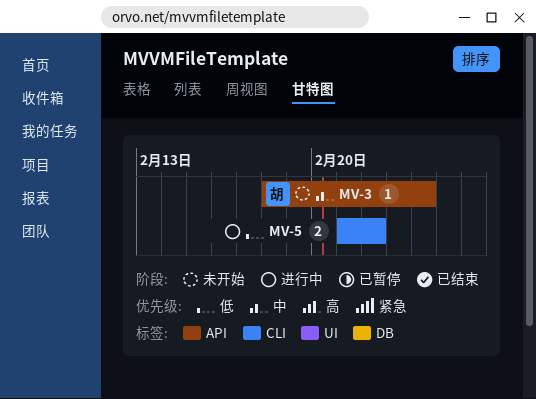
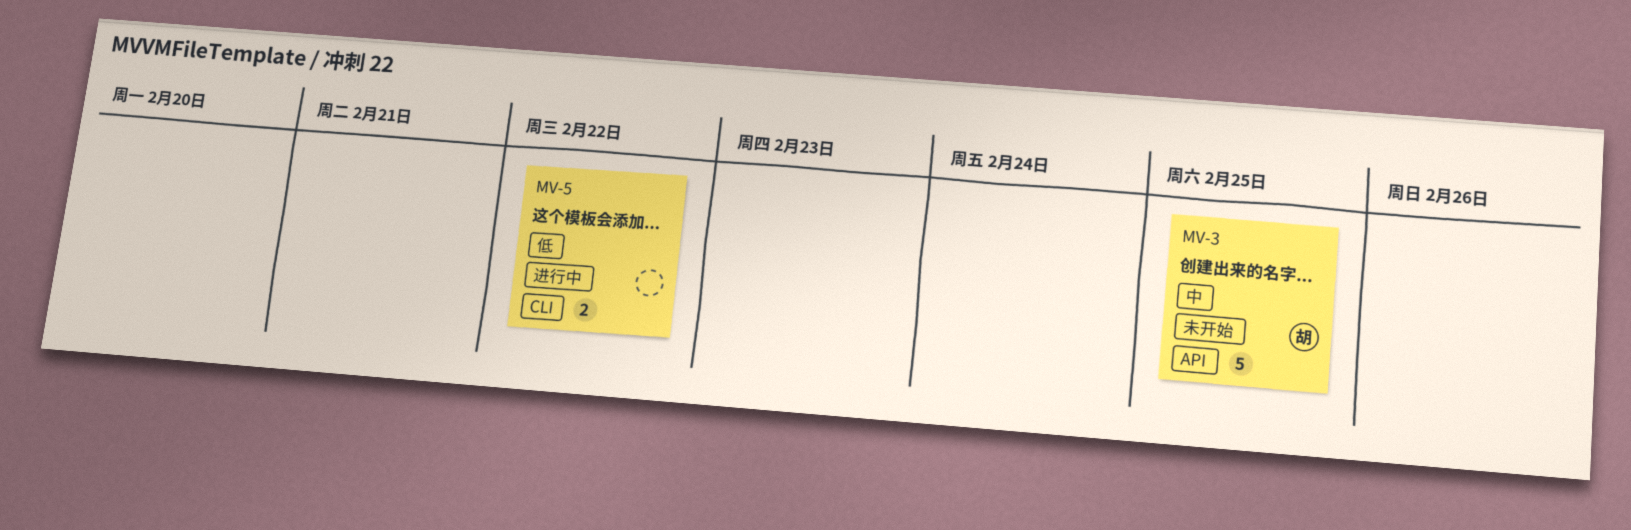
MV-3, estimate: 1 -> 5
MV-3, due: Feb 24 -> Feb 25

